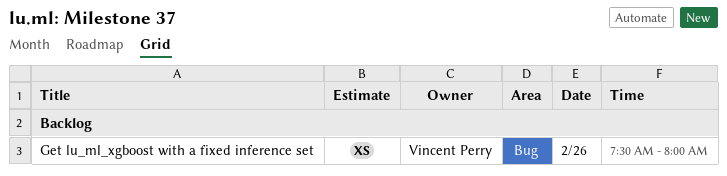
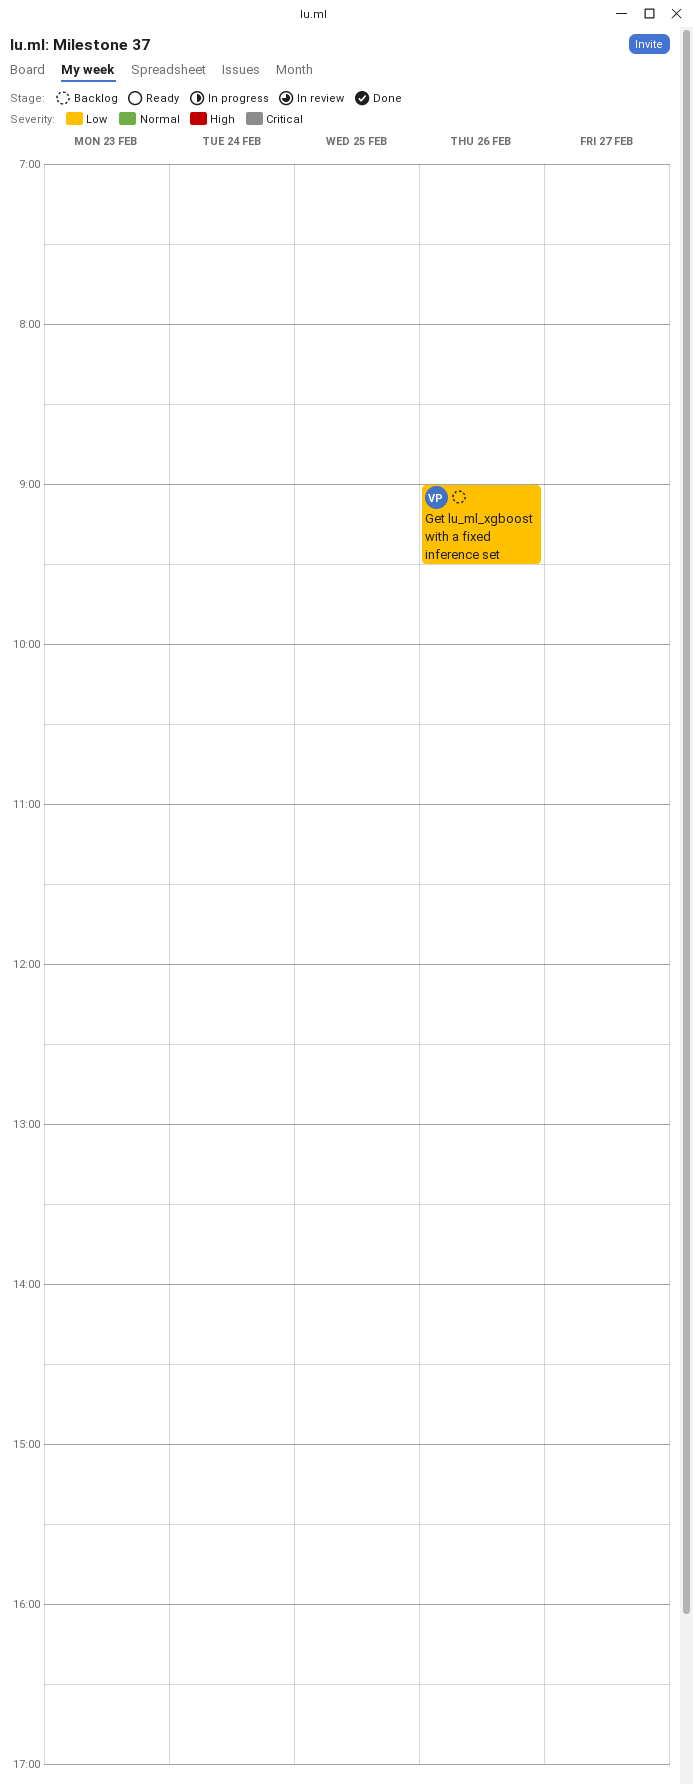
Get lu_ml_xgboost with a fixed inference set, begins: 07:30 -> 09:00
Get lu_ml_xgboost with a fixed inference set, ends: 08:00 -> 09:30

